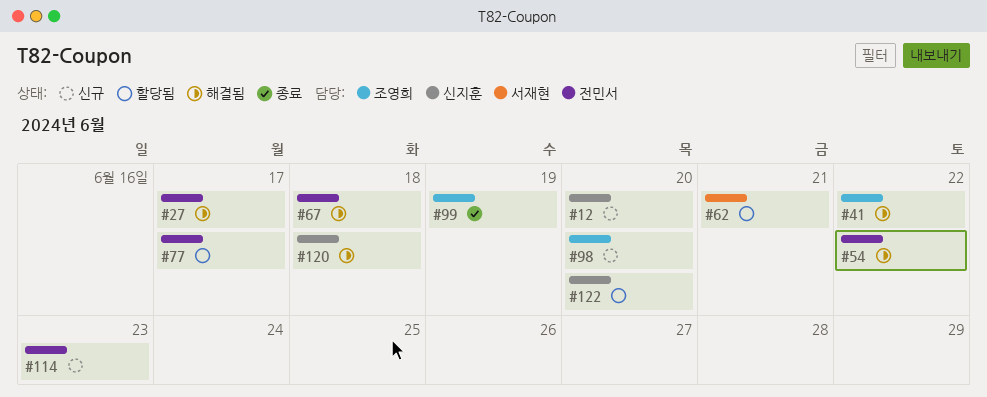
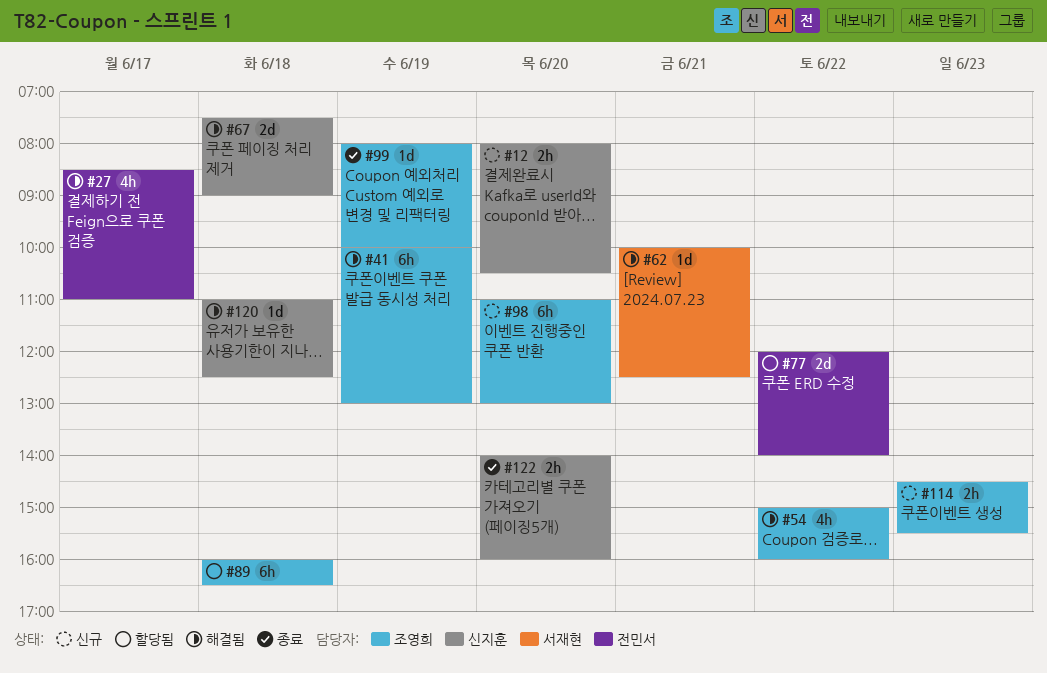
#41, day: Jun 22 -> Jun 19
#54, owner: 전민서 -> 조영희
#62, status: 할당됨 -> 해결됨
#67, owner: 전민서 -> 신지훈
#77, day: Jun 17 -> Jun 22
#89: none -> present
#114, owner: 전민서 -> 조영희
#122, status: 할당됨 -> 종료

